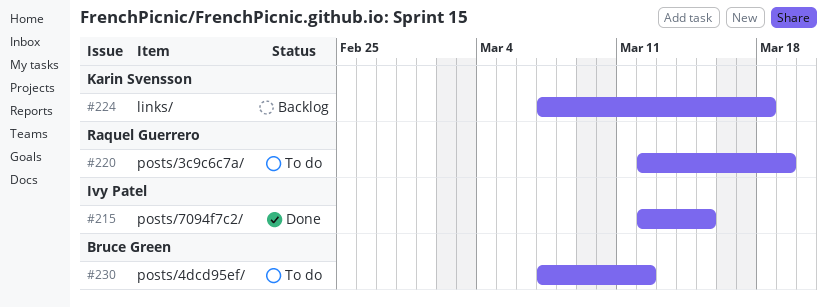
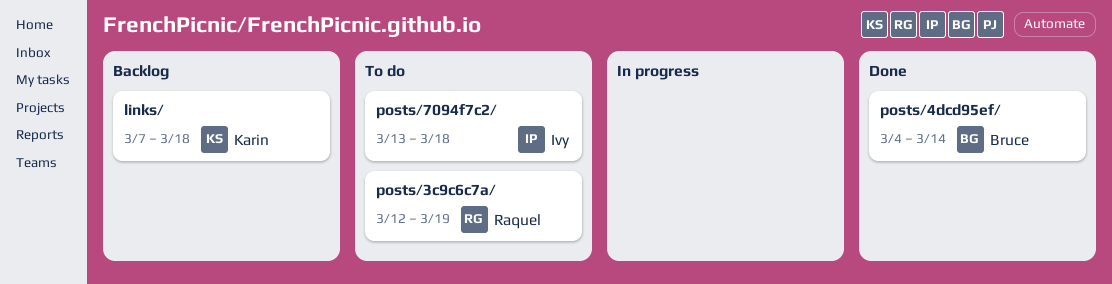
posts/4dcd95ef/, status: To do -> Done
posts/4dcd95ef/, start: Mar 7 -> Mar 4
posts/4dcd95ef/, due: Mar 12 -> Mar 14
posts/7094f7c2/, status: Done -> To do
posts/7094f7c2/, start: Mar 12 -> Mar 13
posts/7094f7c2/, due: Mar 15 -> Mar 18

